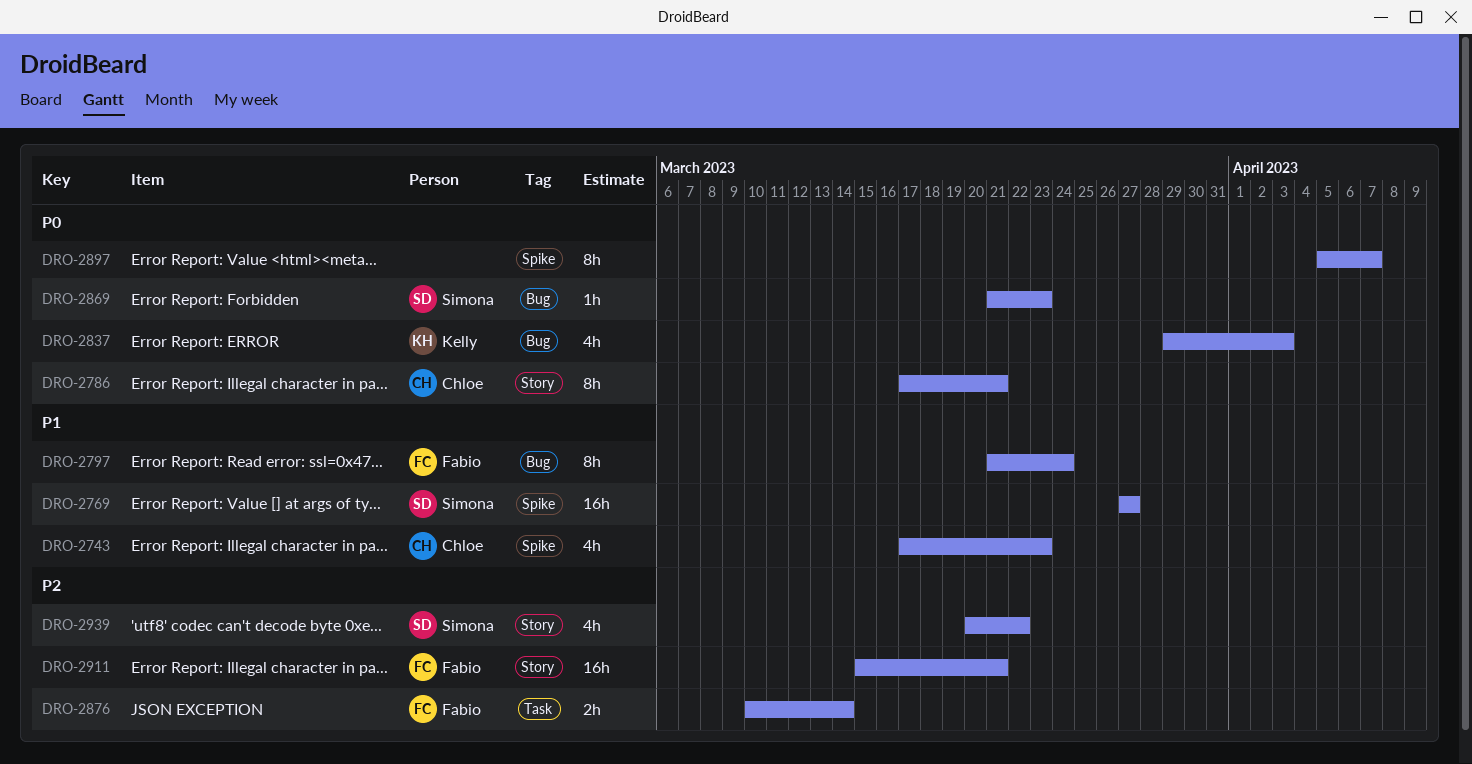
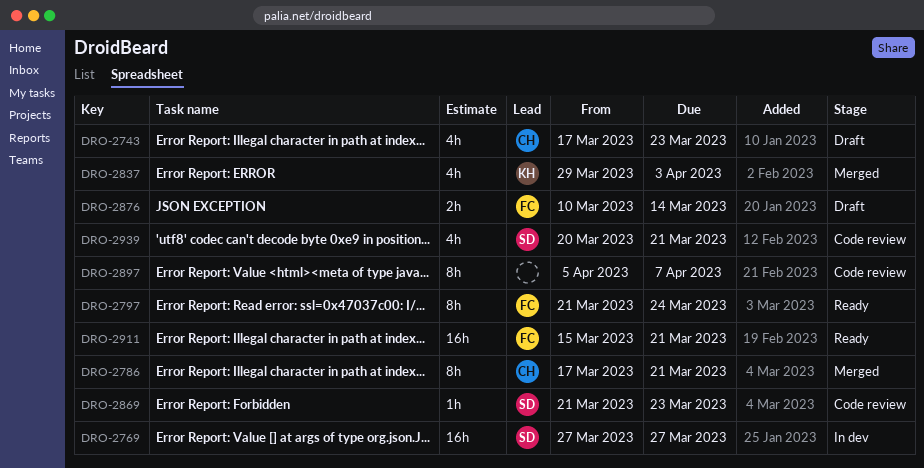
DRO-2939, due: Mar 22 -> Mar 21

